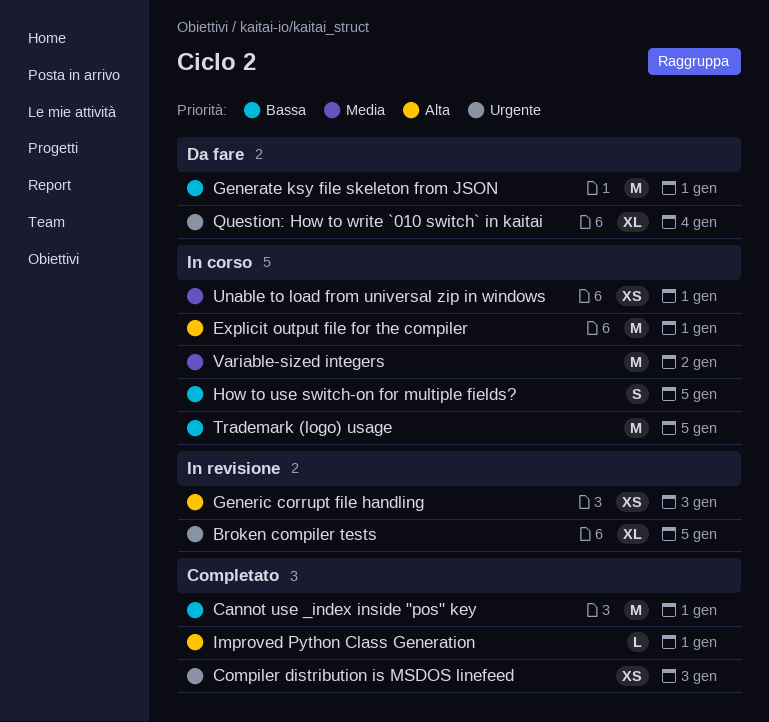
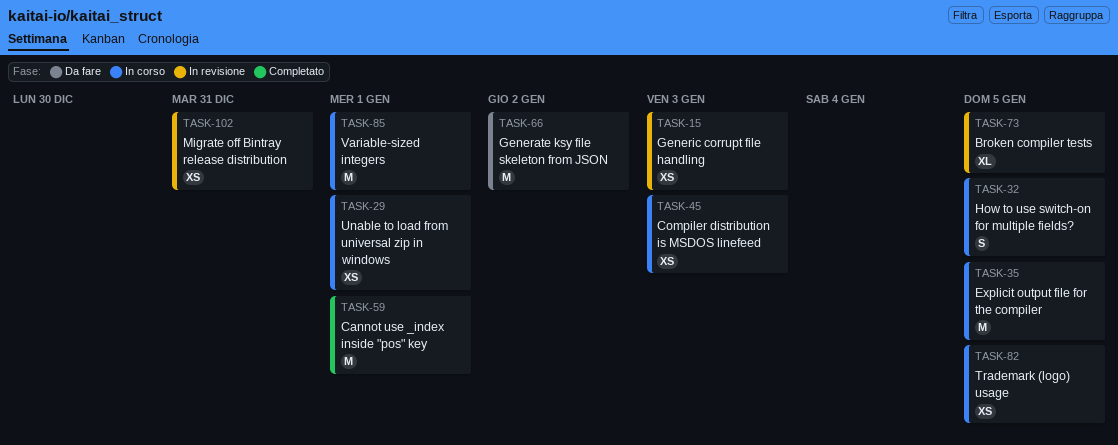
Compiler distribution is MSDOS linefeed, status: Completato -> In corso
Explicit output file for the compiler, due: Jan 1 -> Jan 5
Generate ksy file skeleton from JSON, due: Jan 1 -> Jan 2
Improved Python Class Generation: present -> none
Migrate off Bintray release distribution: none -> present
Question: How to write `010 switch` in kaitai: present -> none
Trademark (logo) usage, estimate: M -> XS
Variable-sized integers, due: Jan 2 -> Jan 1

